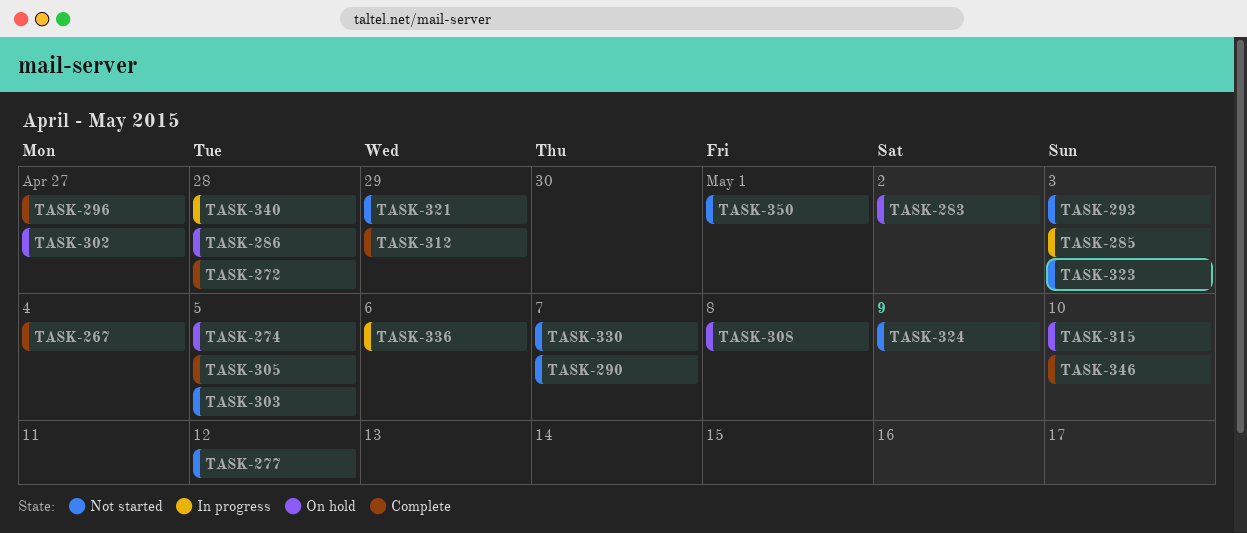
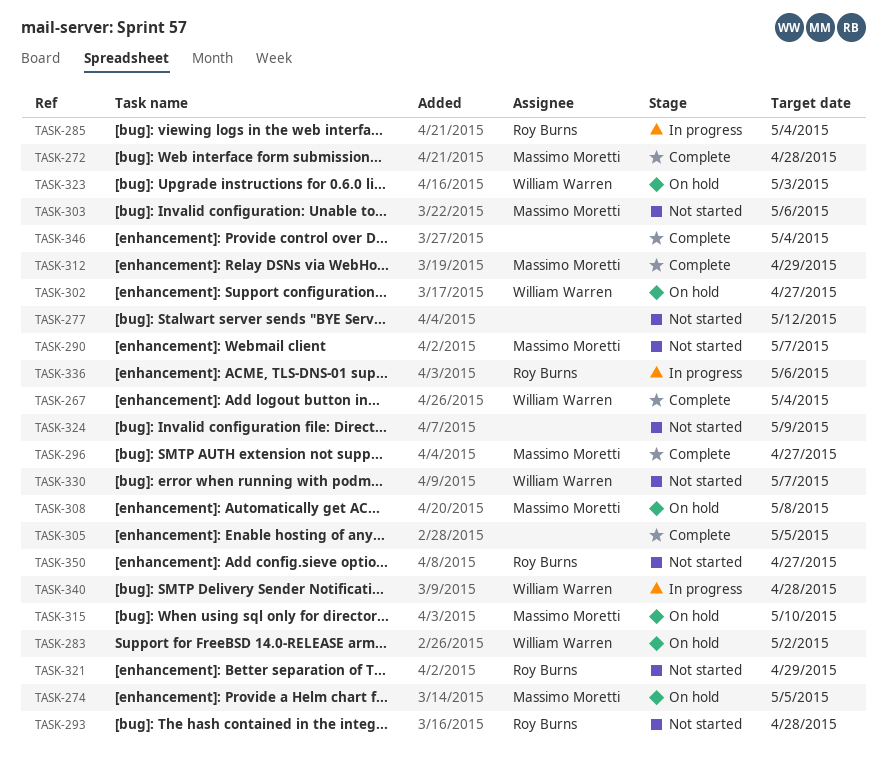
TASK-285, due: May 3 -> May 4
TASK-286: present -> none
TASK-293, due: May 3 -> Apr 28
TASK-303, due: May 5 -> May 6
TASK-323, status: Not started -> On hold
TASK-346, due: May 10 -> May 4
TASK-350, due: May 1 -> Apr 27

